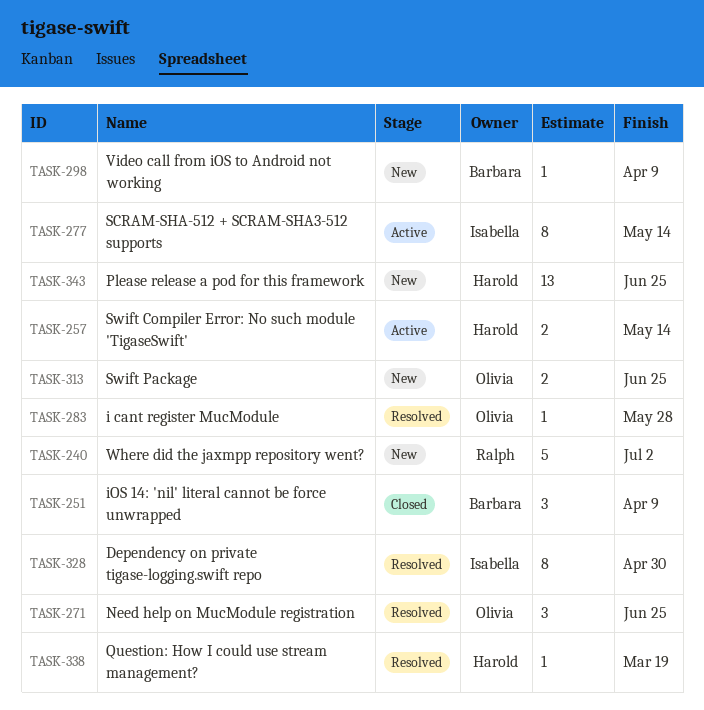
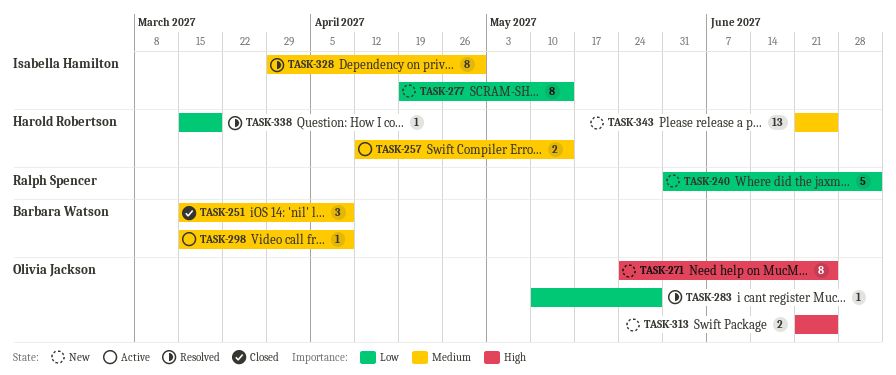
TASK-271, status: Resolved -> New
TASK-271, estimate: 3 -> 8
TASK-277, status: Active -> New
TASK-298, status: New -> Active

